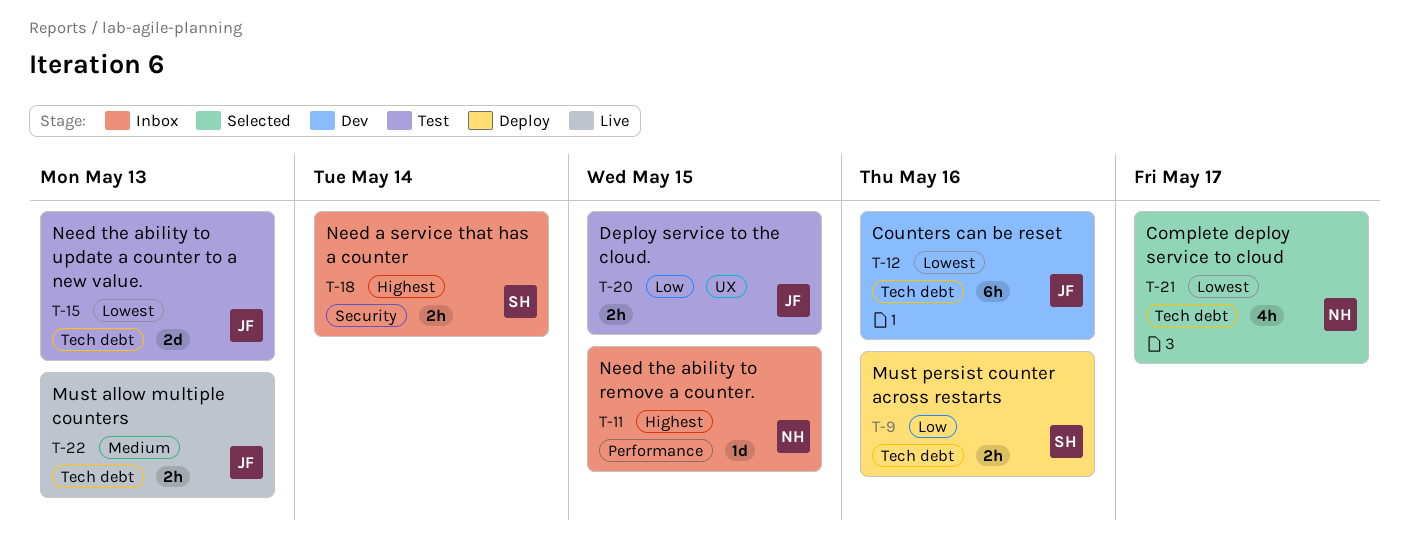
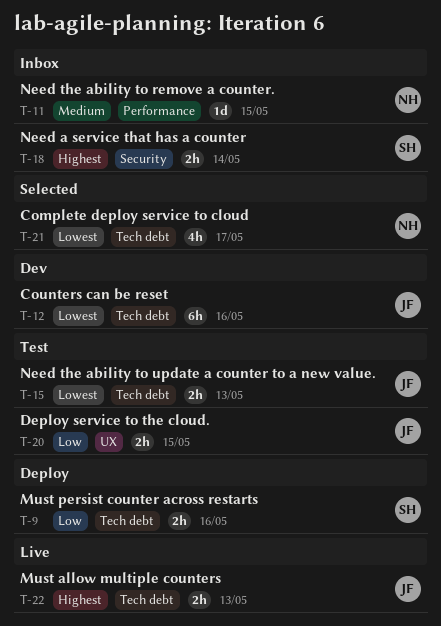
T-11, priority: Highest -> Medium
T-15, estimate: 2d -> 2h
T-22, priority: Medium -> Highest

